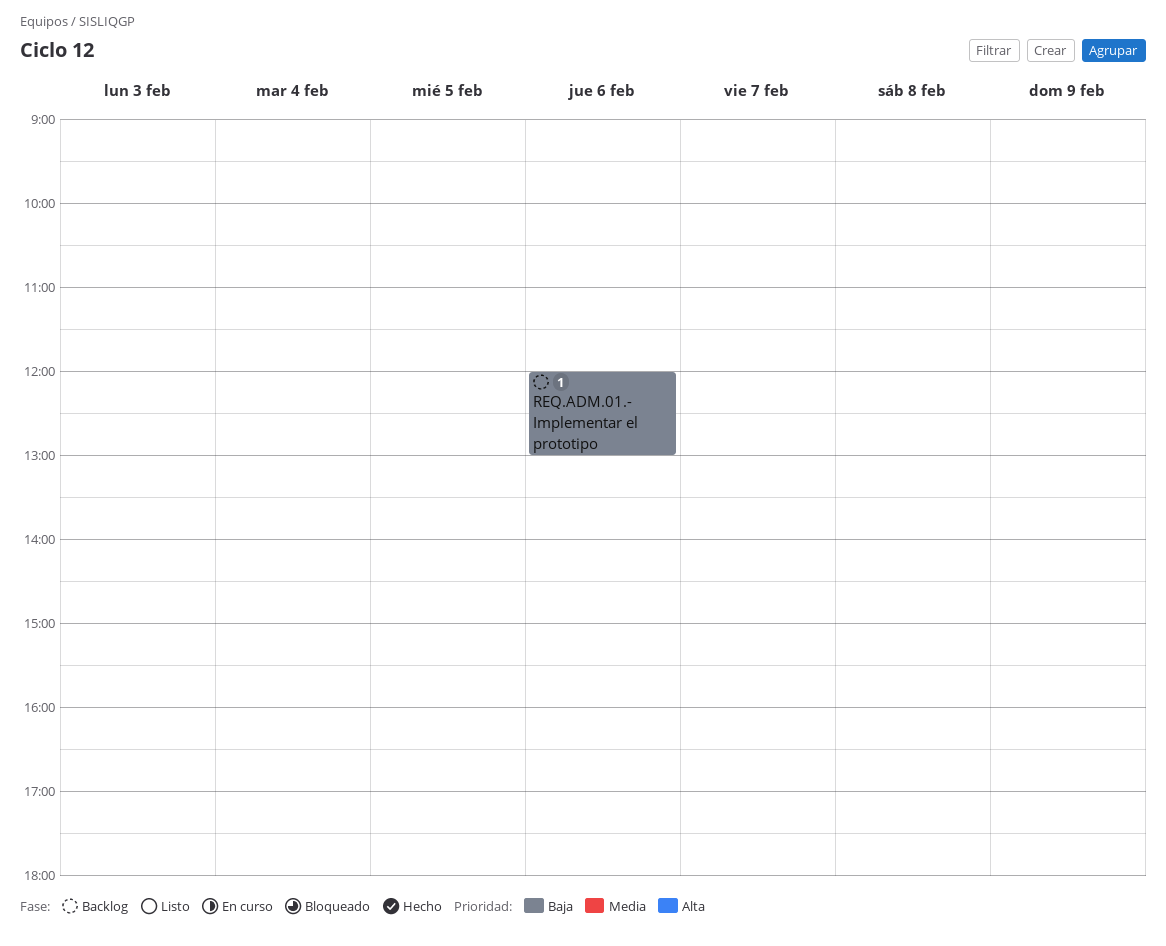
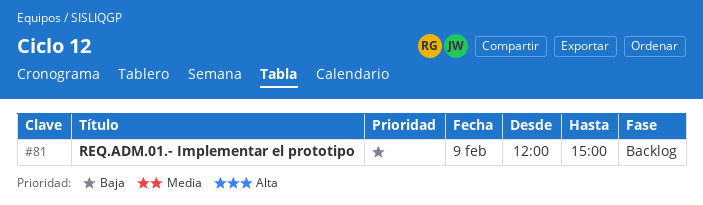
REQ.ADM.01.- Implementar el prototipo, day: Feb 6 -> Feb 9
REQ.ADM.01.- Implementar el prototipo, ends: 13:00 -> 15:00

